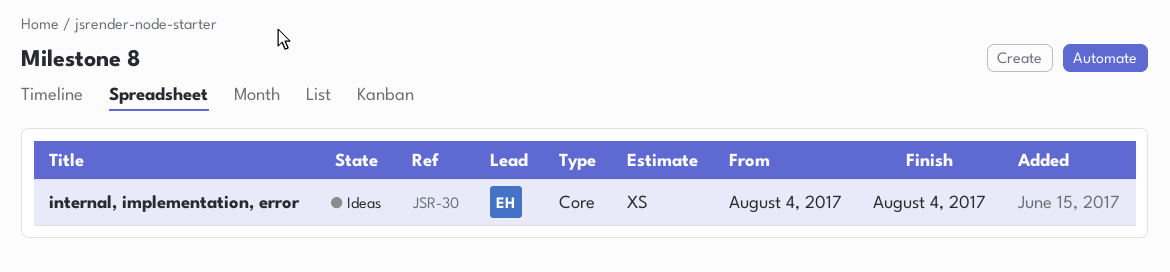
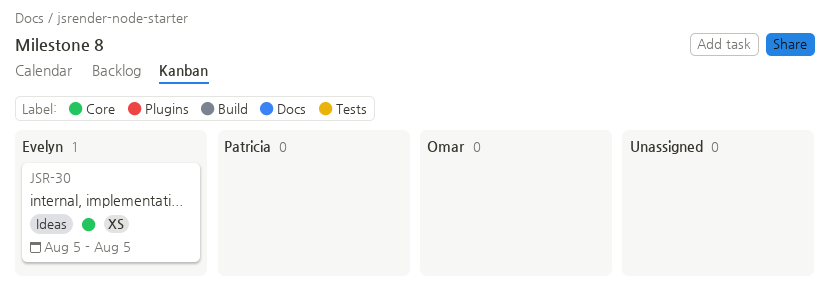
JSR-30, start: Aug 4 -> Aug 5
JSR-30, due: Aug 4 -> Aug 5

